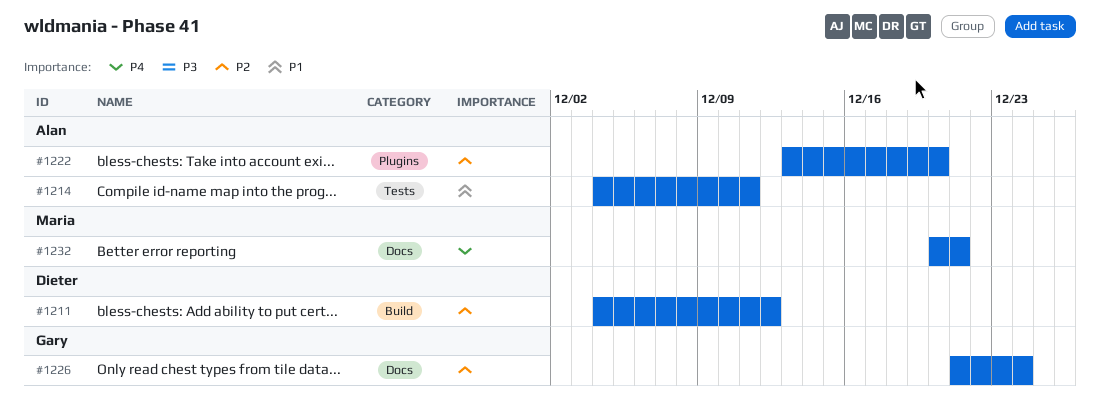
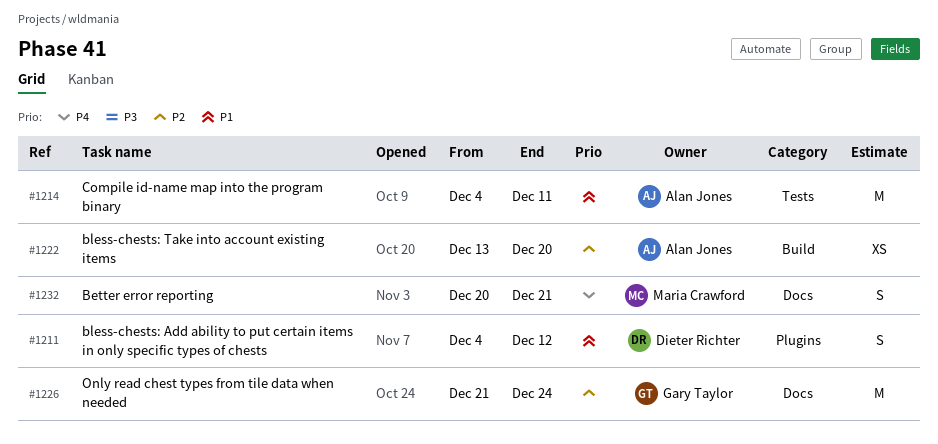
#1211, priority: P2 -> P1
#1211, label: Build -> Plugins
#1222, label: Plugins -> Build

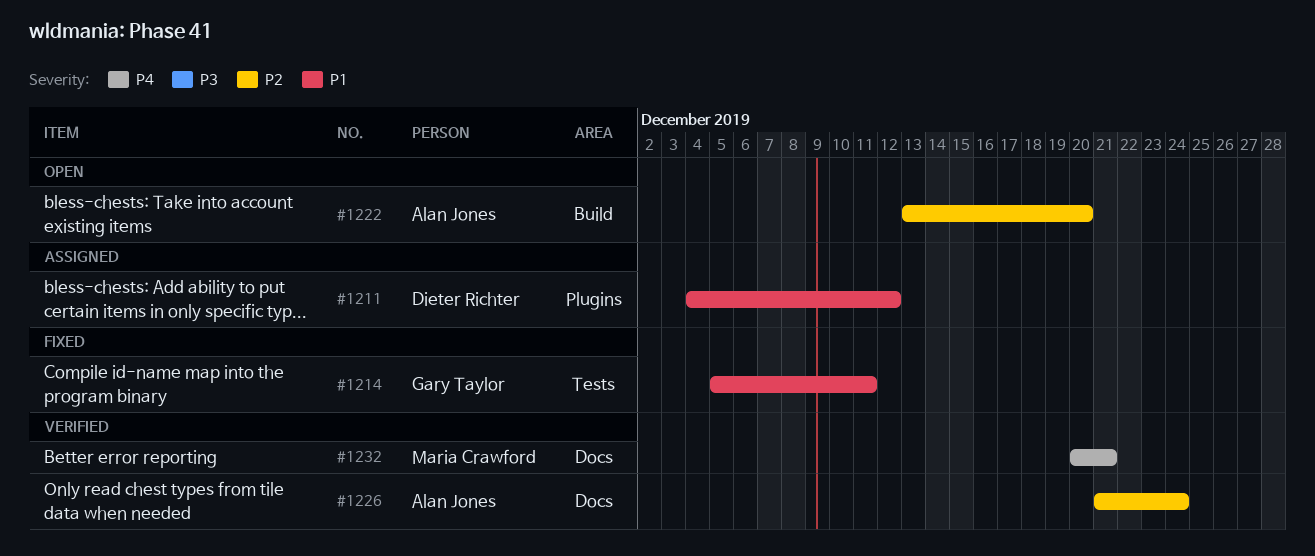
#1214, owner: Alan Jones -> Gary Taylor
#1214, start: Dec 4 -> Dec 5
#1226, owner: Gary Taylor -> Alan Jones

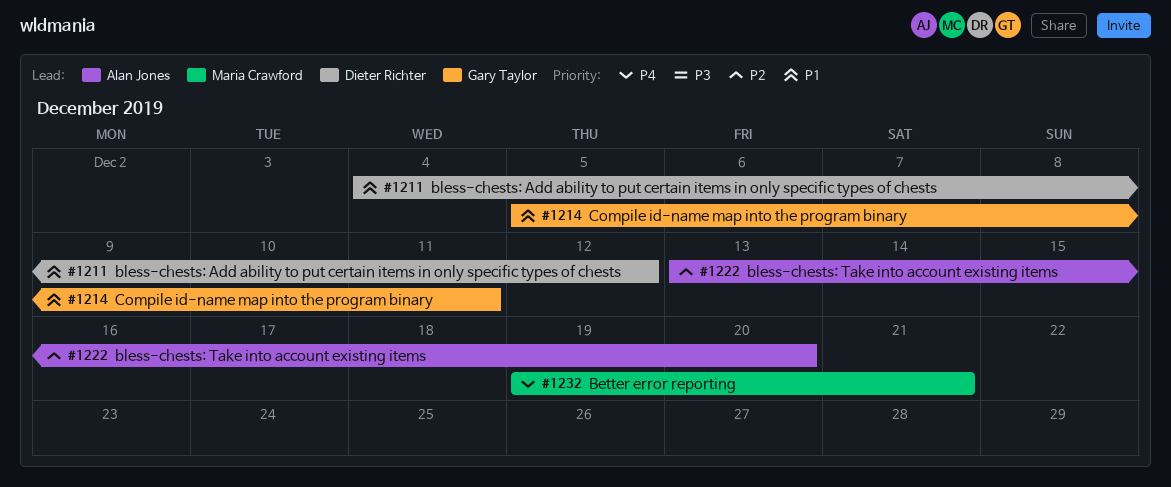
#1226: present -> none
#1232, start: Dec 20 -> Dec 19

